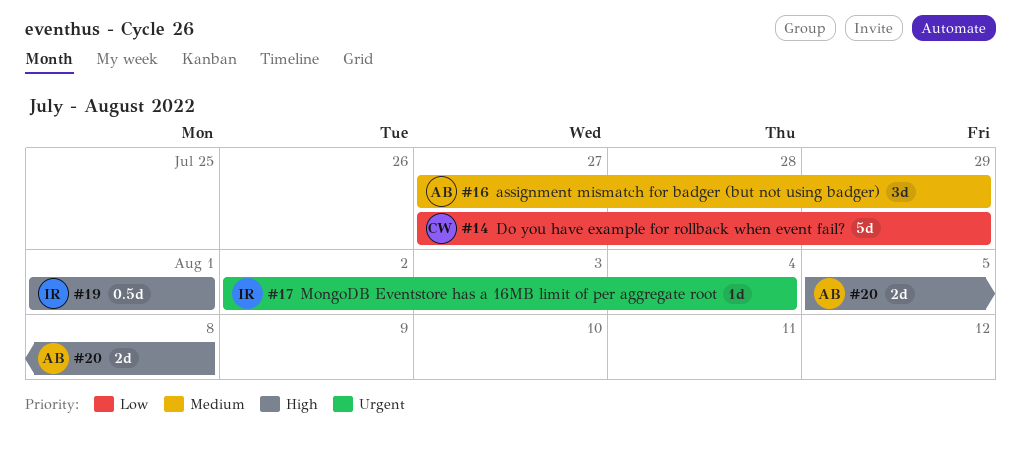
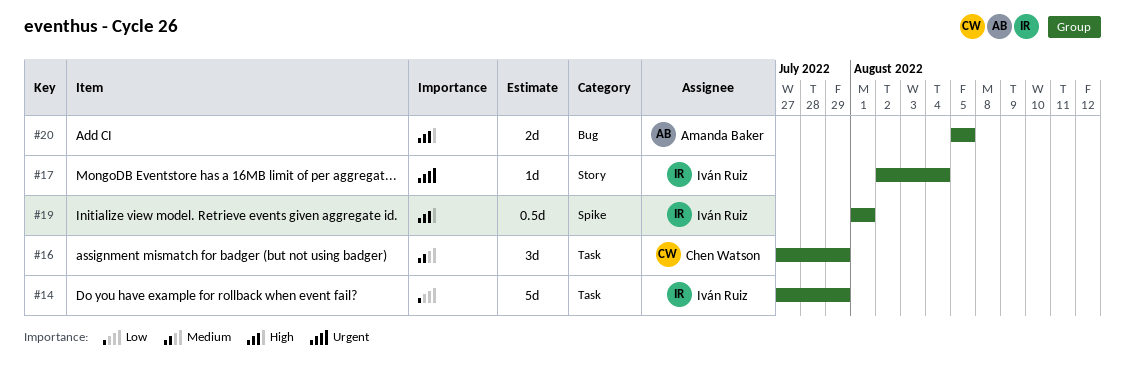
#14, owner: Chen Watson -> Iván Ruiz
#16, owner: Amanda Baker -> Chen Watson
#20, due: Aug 8 -> Aug 5

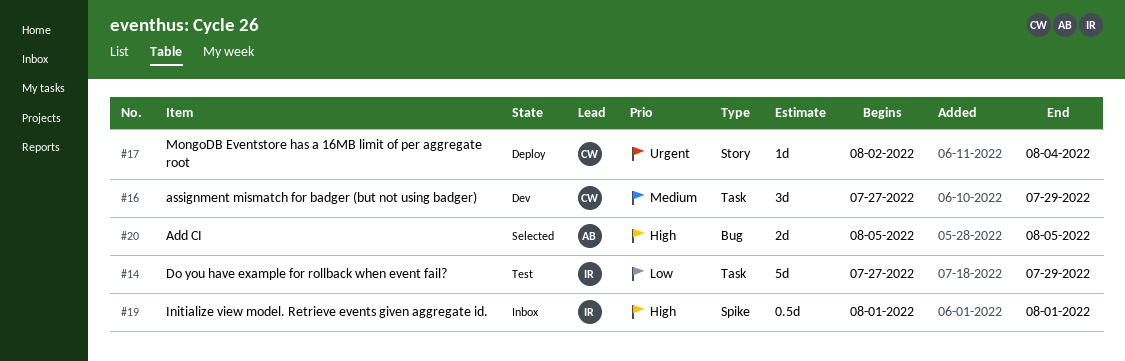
#17, owner: Iván Ruiz -> Chen Watson

